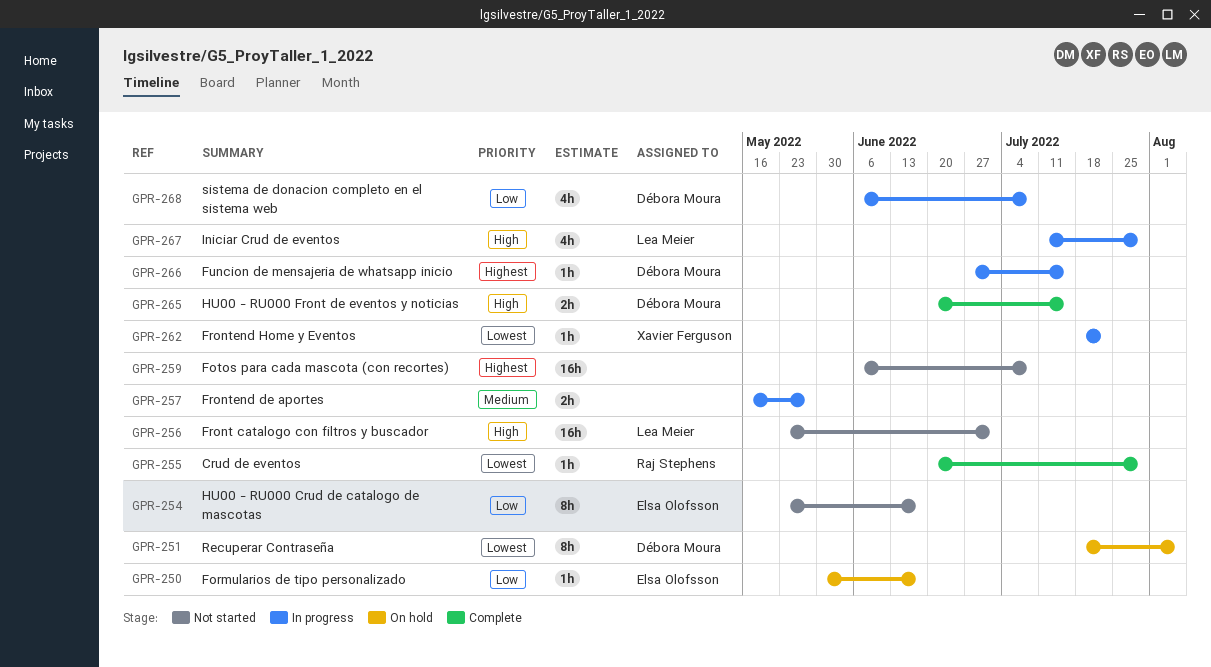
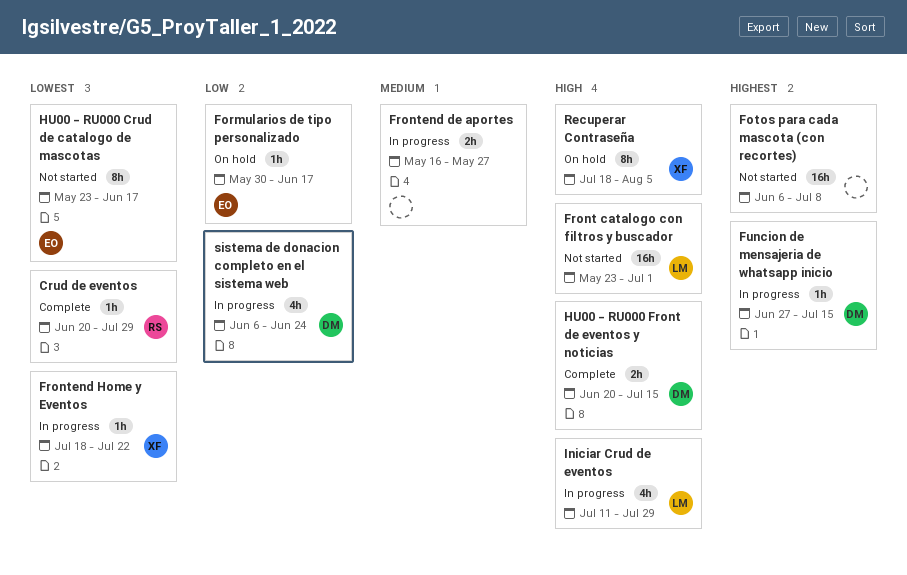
HU00 - RU000 Crud de catalogo de mascotas, priority: Low -> Lowest
Recuperar Contraseña, owner: Débora Moura -> Xavier Ferguson
Recuperar Contraseña, priority: Lowest -> High
sistema de donacion completo en el sistema web, due: Jul 8 -> Jun 24

